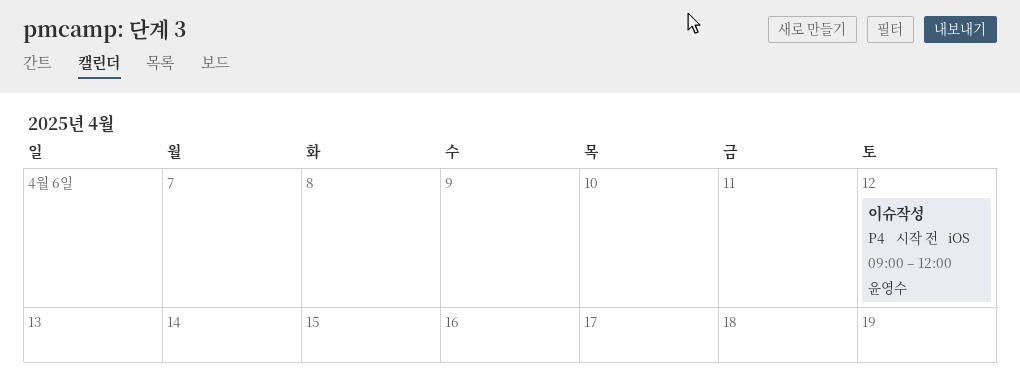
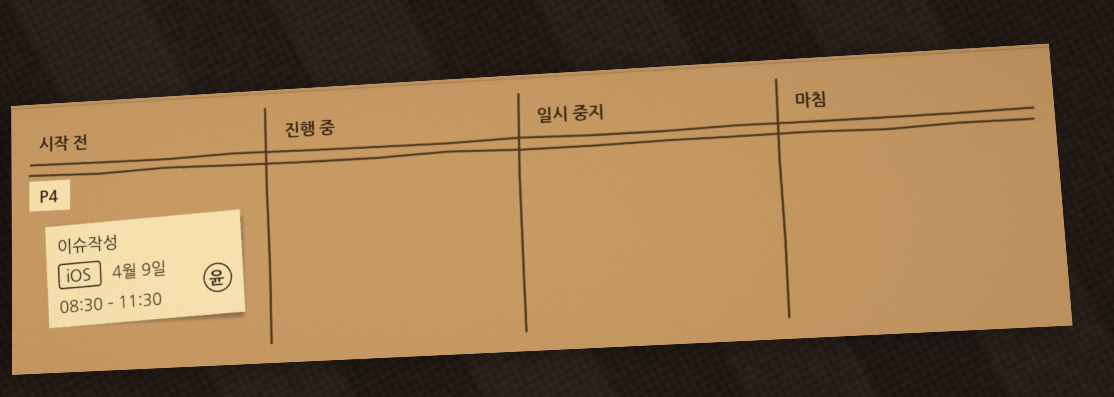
이슈작성, day: Apr 12 -> Apr 9
이슈작성, begins: 09:00 -> 08:30
이슈작성, ends: 12:00 -> 11:30

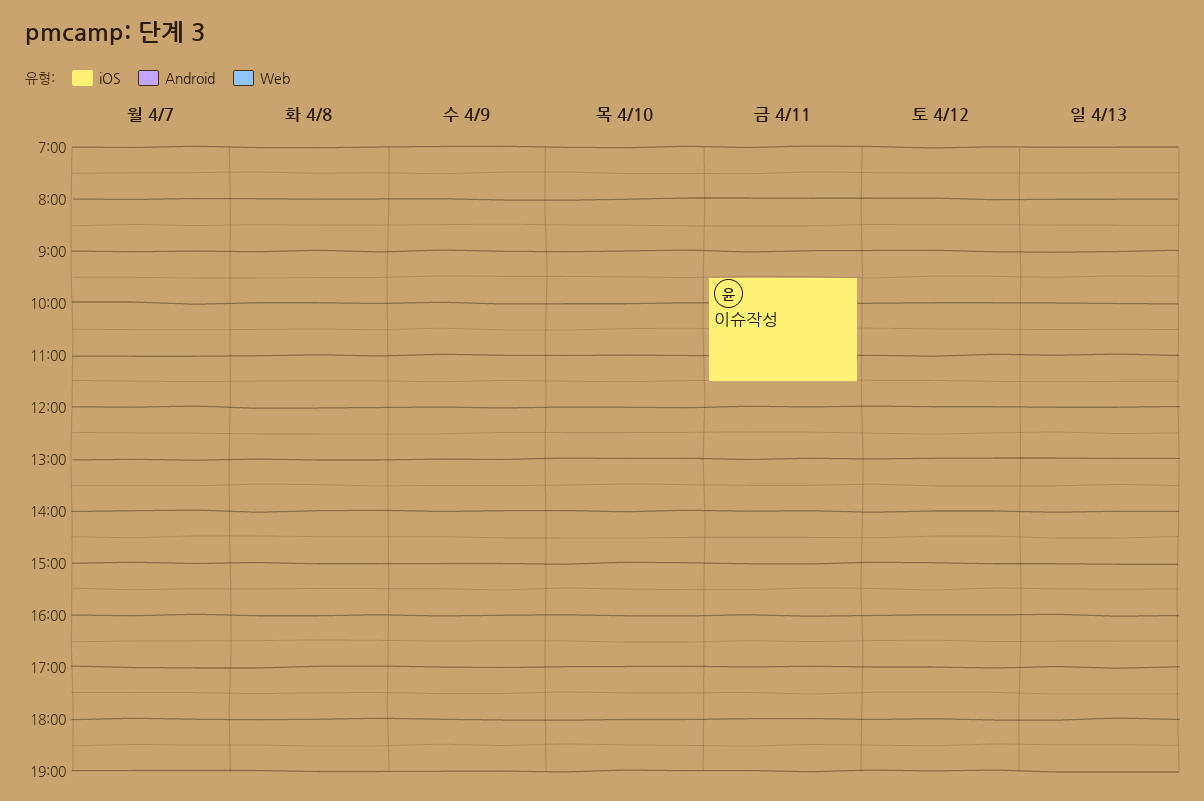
이슈작성, day: Apr 9 -> Apr 11
이슈작성, begins: 08:30 -> 09:30

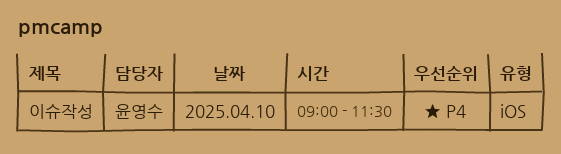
이슈작성, day: Apr 11 -> Apr 10
이슈작성, begins: 09:30 -> 09:00

